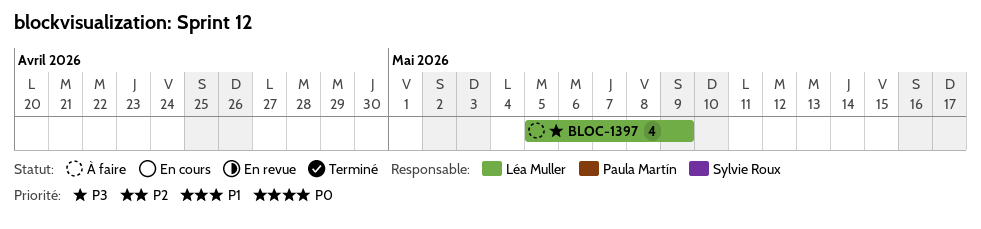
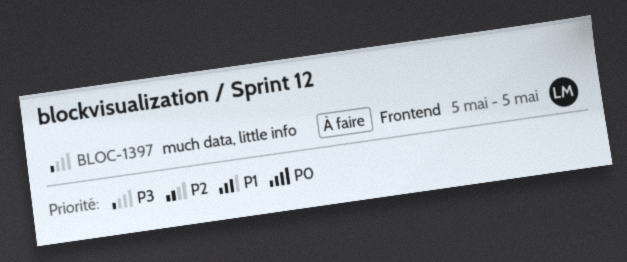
BLOC-1397, due: May 9 -> May 5

